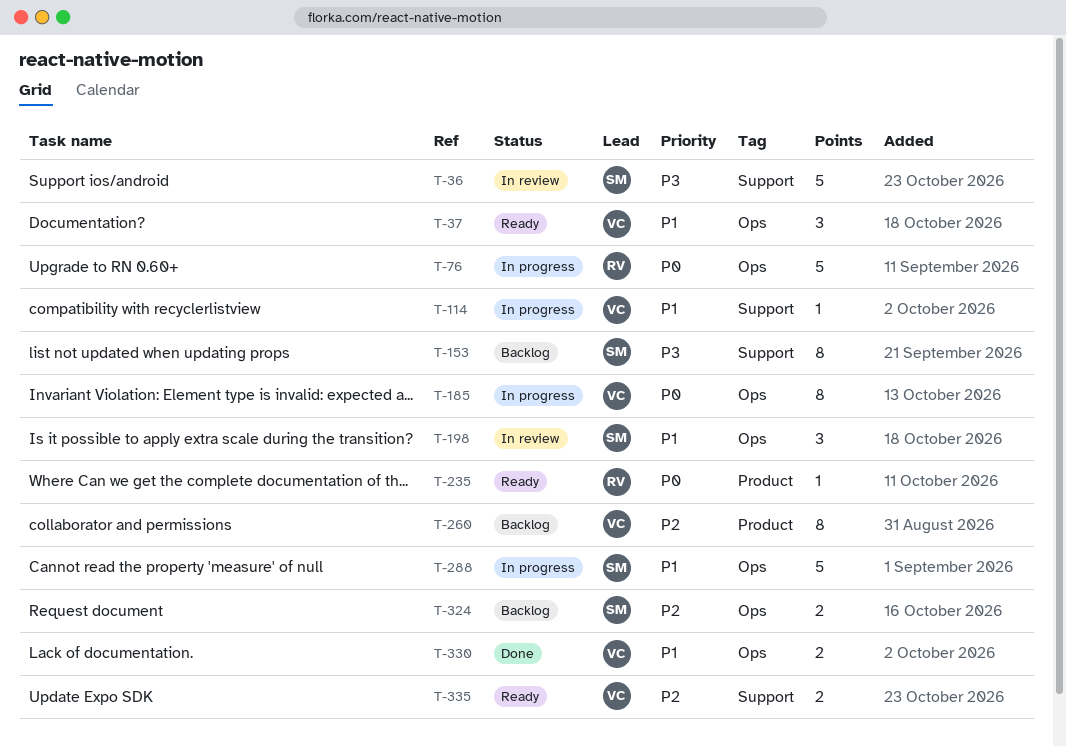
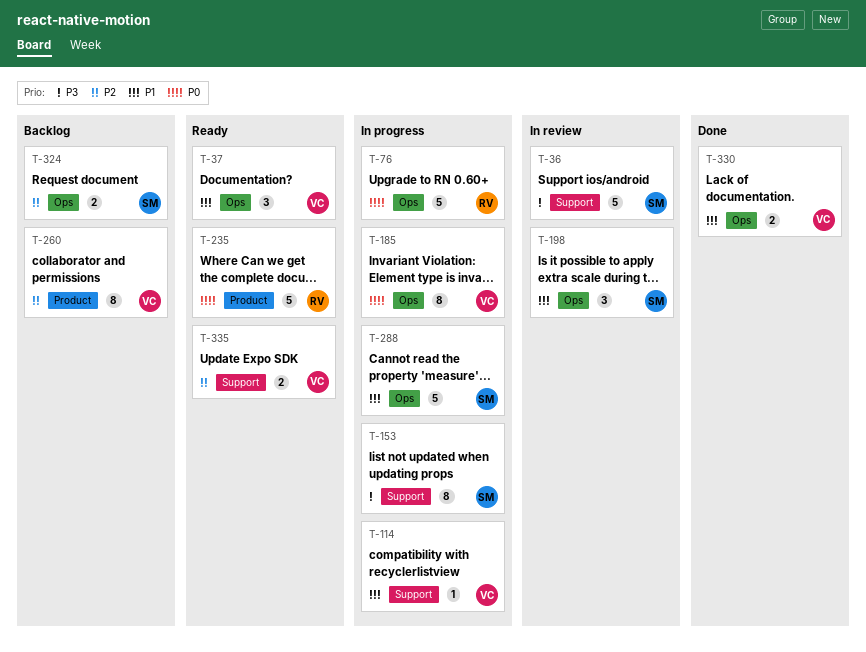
T-153, status: Backlog -> In progress
T-235, estimate: 1 -> 5

